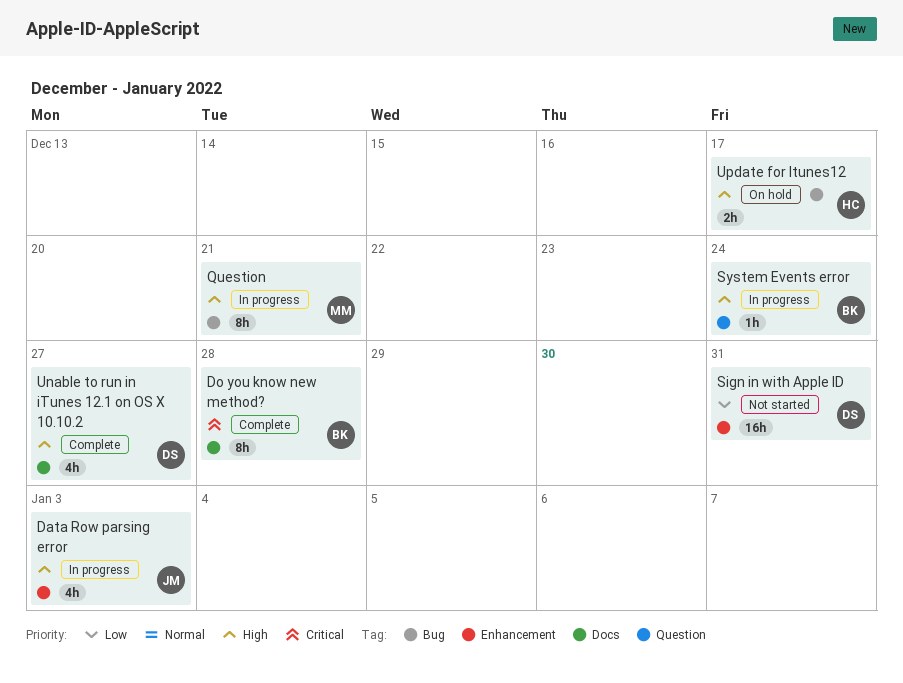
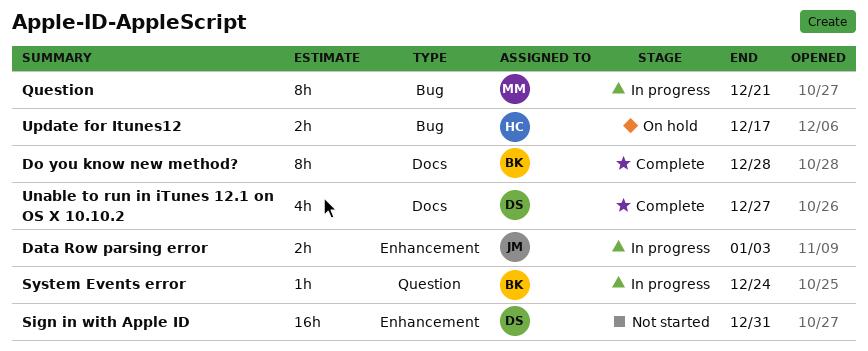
Data Row parsing error, estimate: 4h -> 2h

